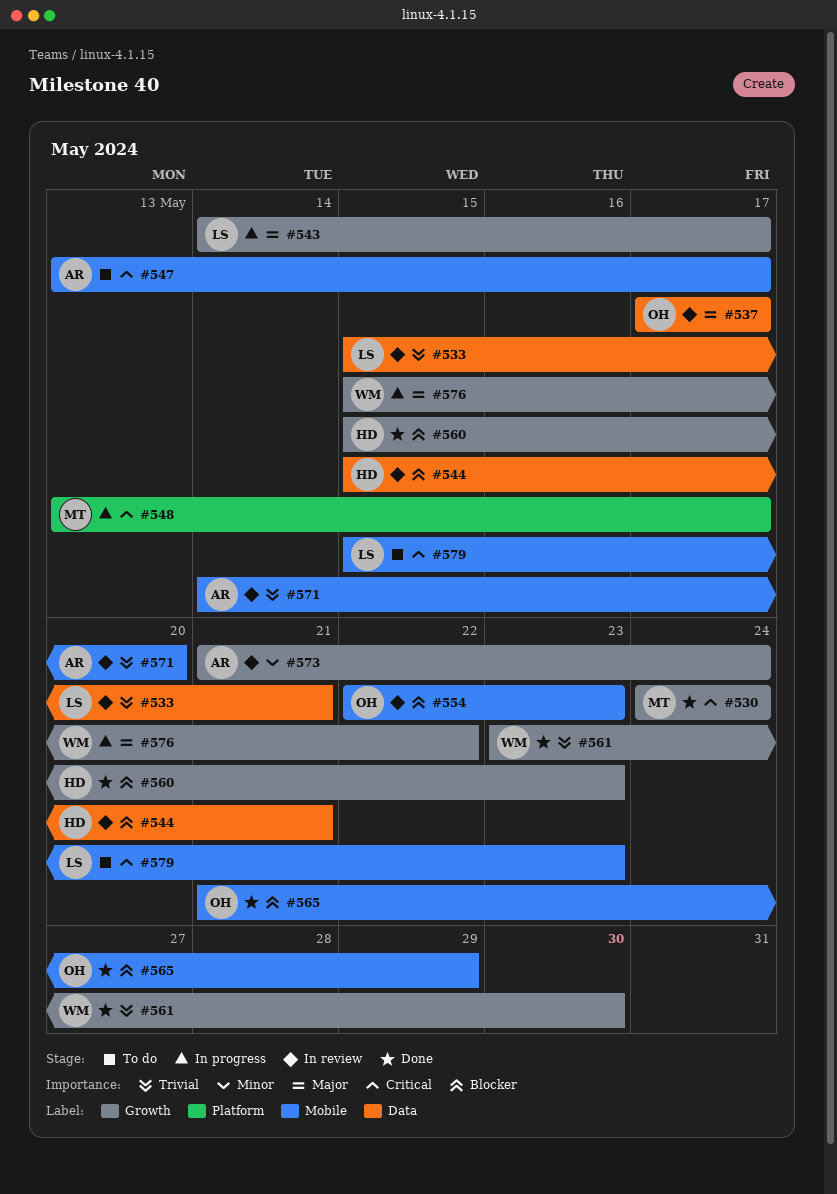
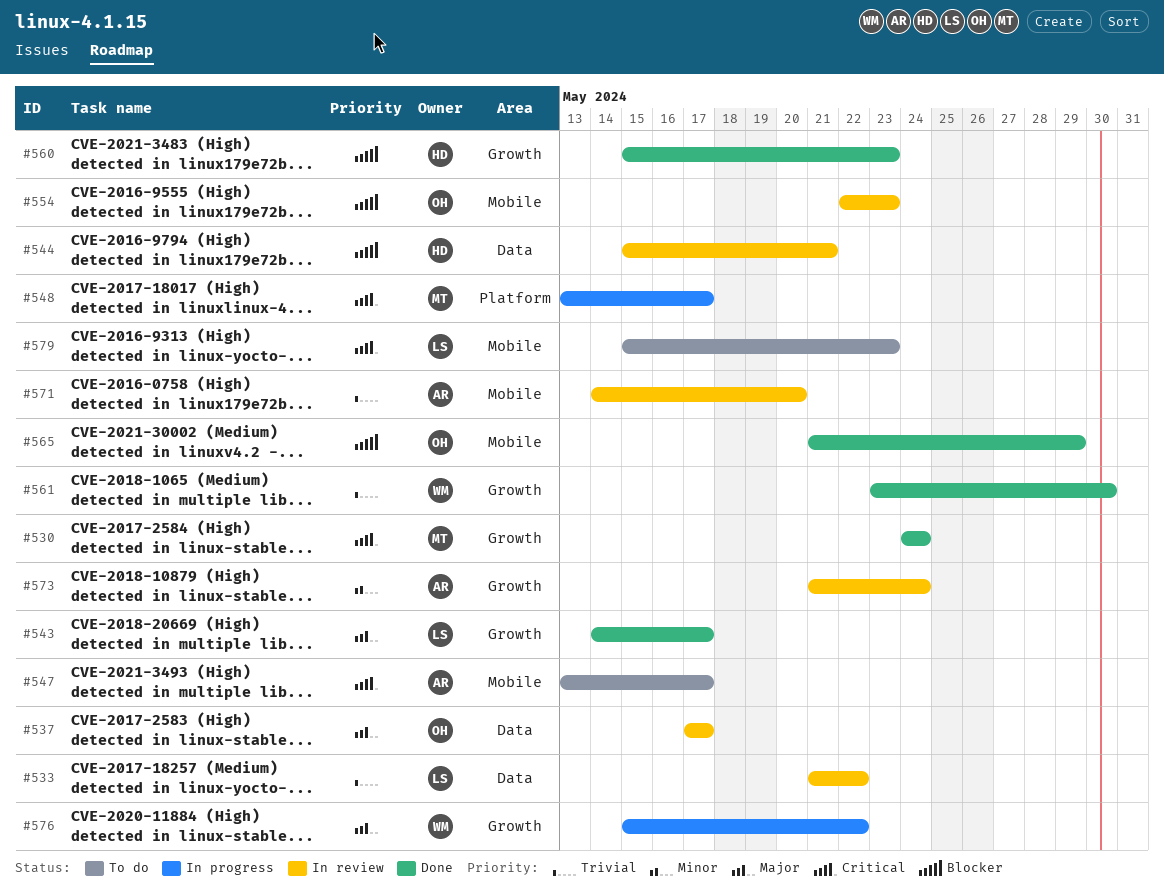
#533, start: May 15 -> May 21
#533, due: May 21 -> May 22
#543, status: In progress -> Done

